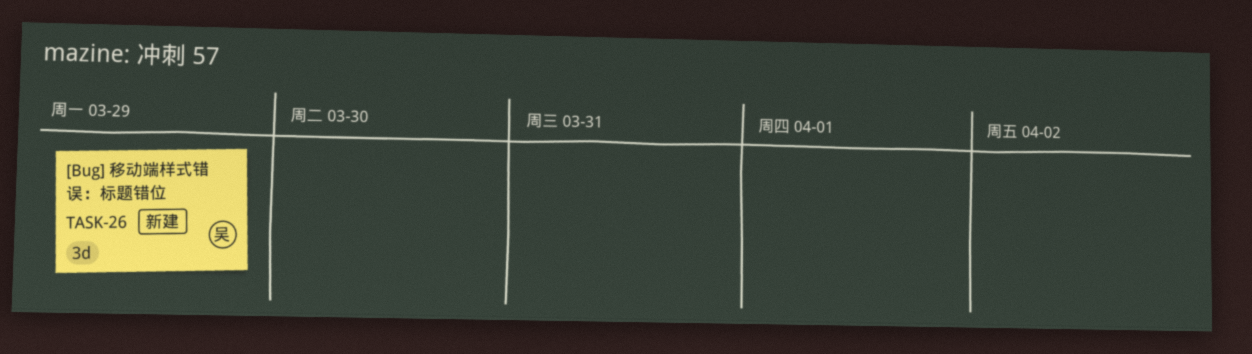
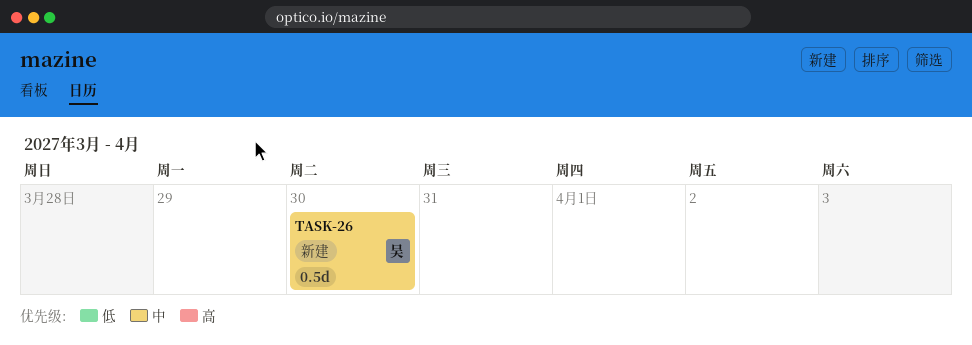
TASK-26, estimate: 3d -> 0.5d
TASK-26, due: Mar 29 -> Mar 30

